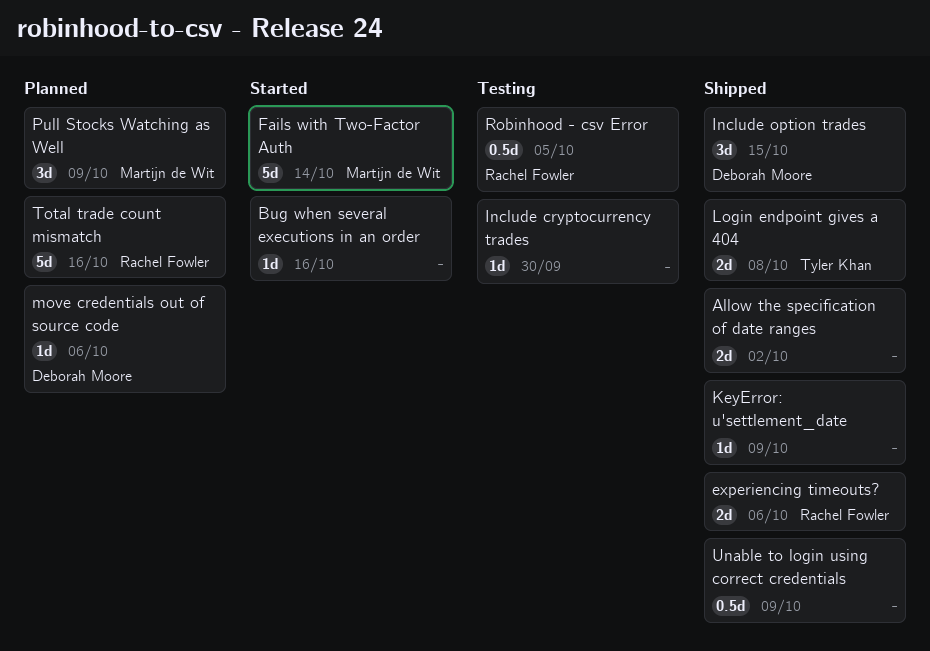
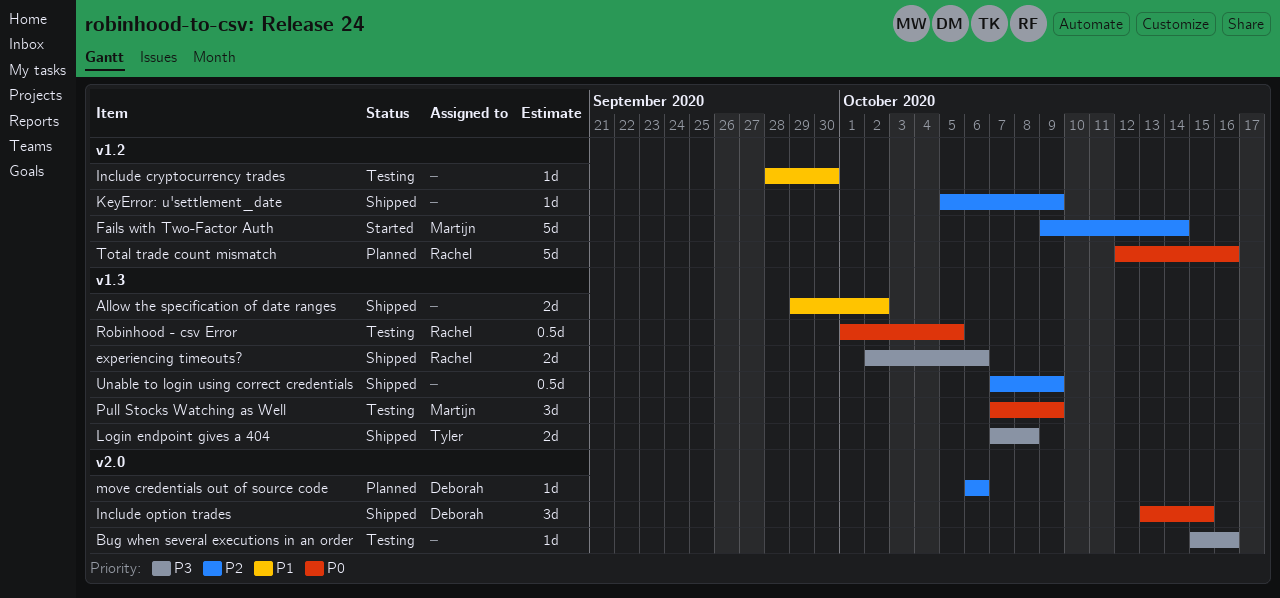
Bug when several executions in an order, status: Started -> Testing
Pull Stocks Watching as Well, status: Planned -> Testing

